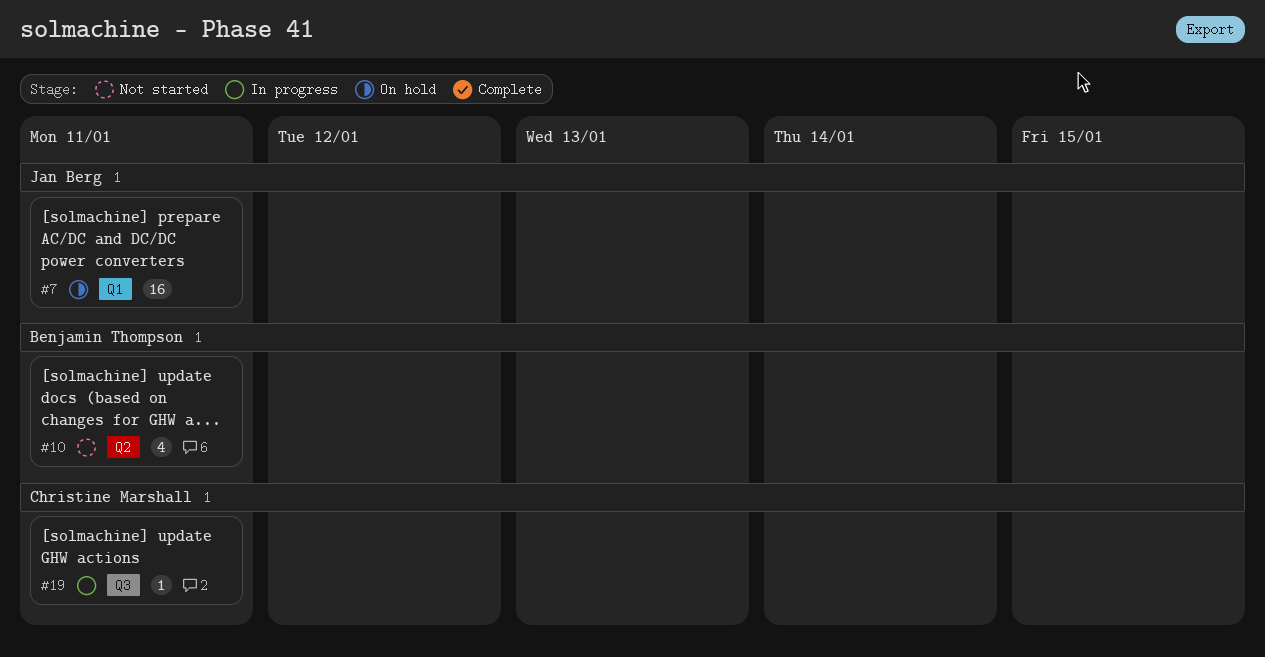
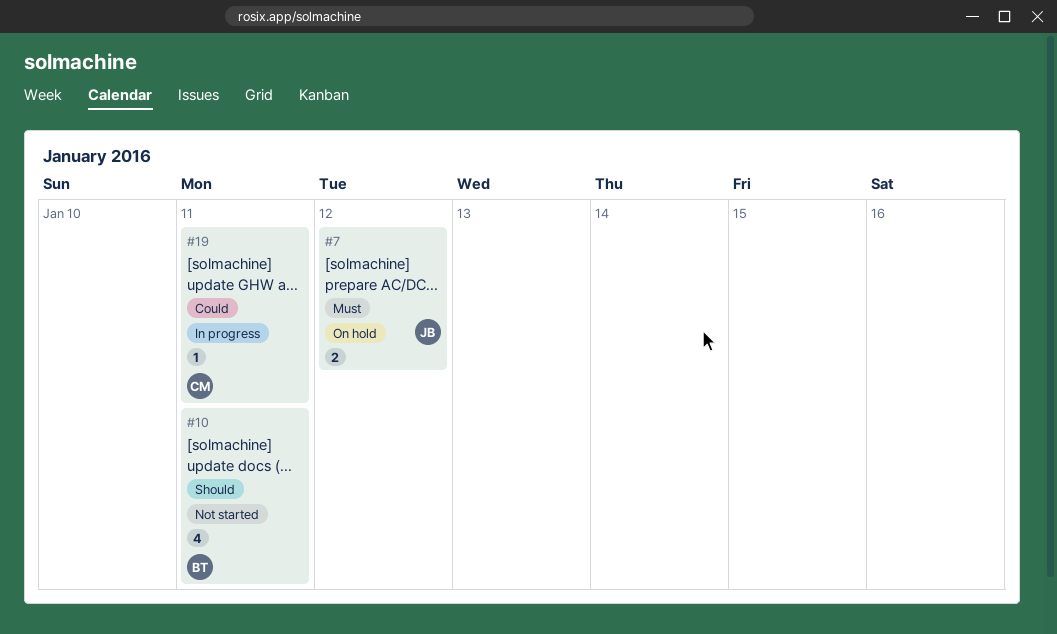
#7, estimate: 16 -> 2
#7, due: Jan 11 -> Jan 12

